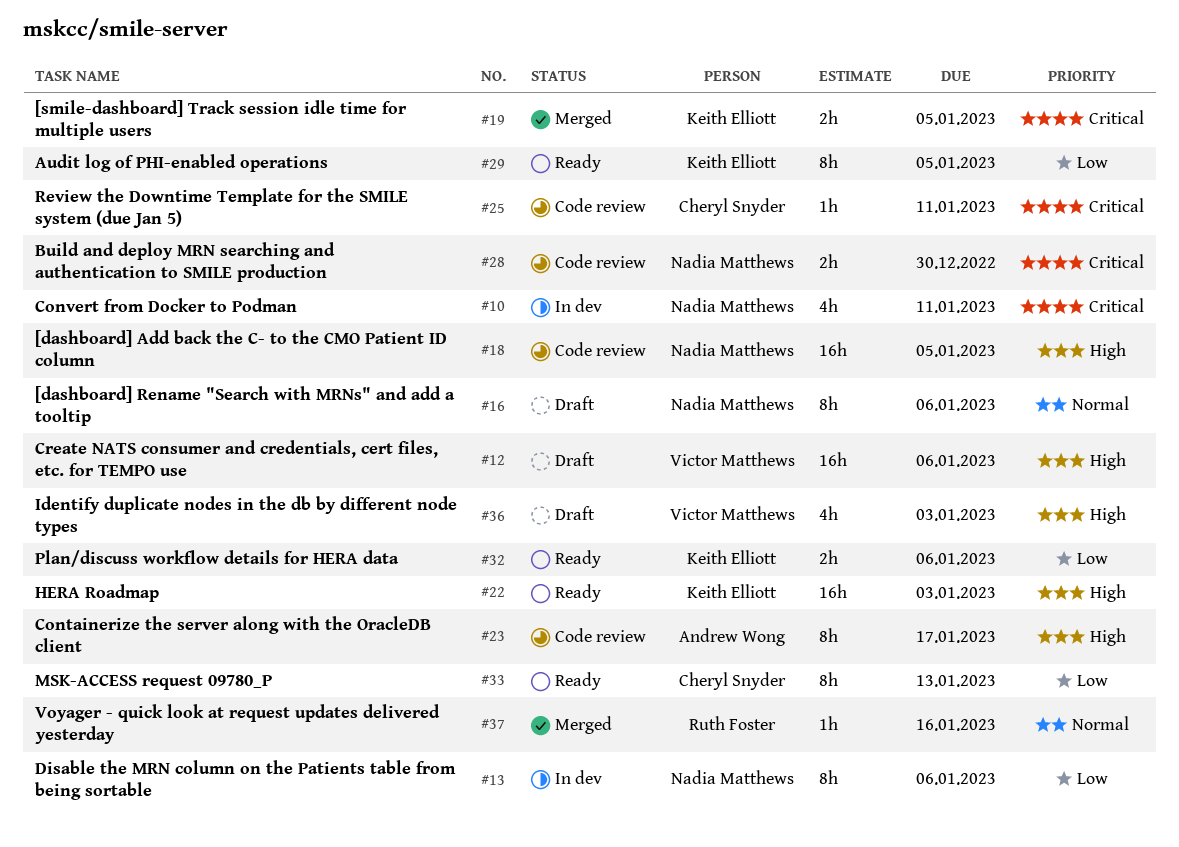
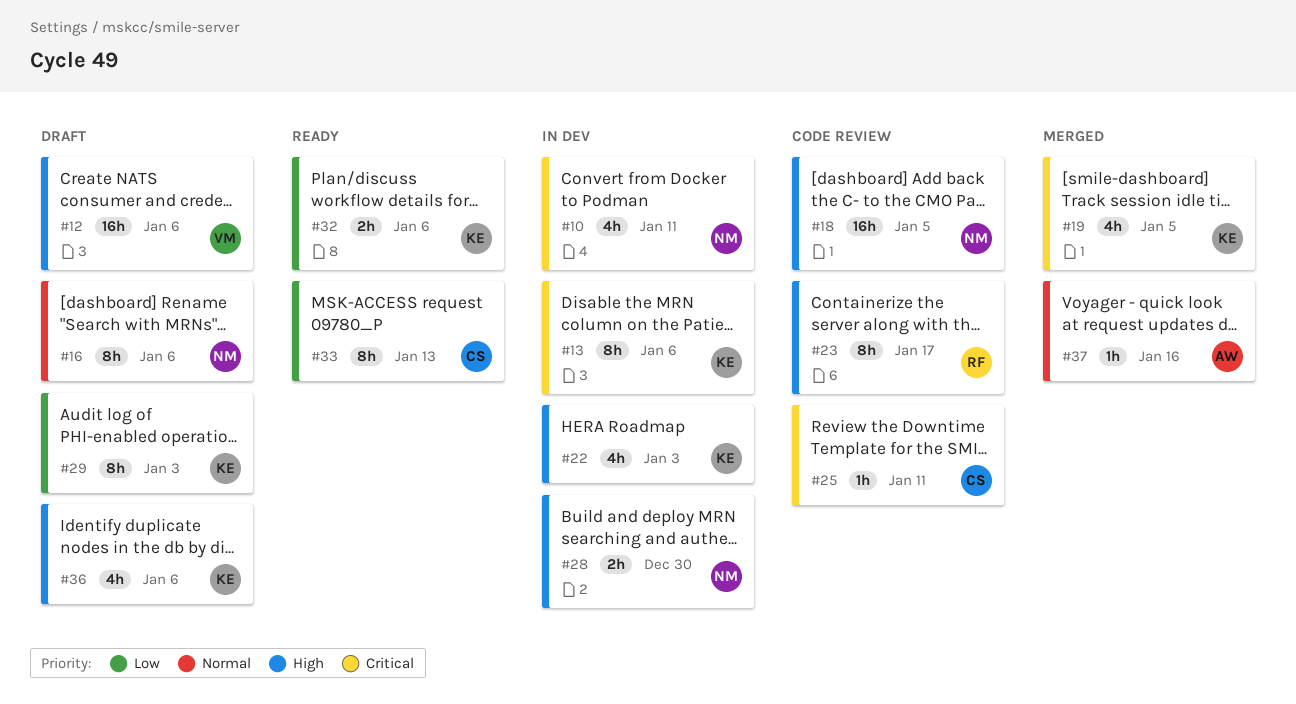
#13, owner: Nadia Matthews -> Keith Elliott
#13, priority: Low -> Critical
#19, estimate: 2h -> 4h
#22, status: Ready -> In dev
#22, estimate: 16h -> 4h
#23, owner: Andrew Wong -> Ruth Foster
#28, status: Code review -> In dev
#28, priority: Critical -> High
#29, status: Ready -> Draft
#29, due: Jan 5 -> Jan 3
#36, owner: Victor Matthews -> Keith Elliott
#36, due: Jan 3 -> Jan 6
#37, owner: Ruth Foster -> Andrew Wong

